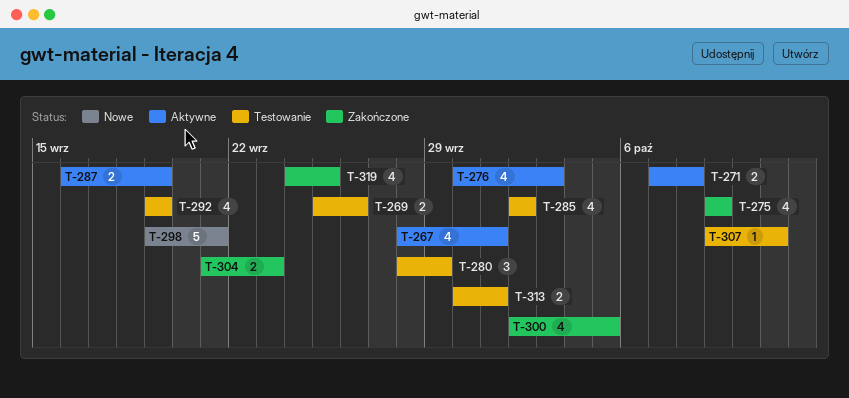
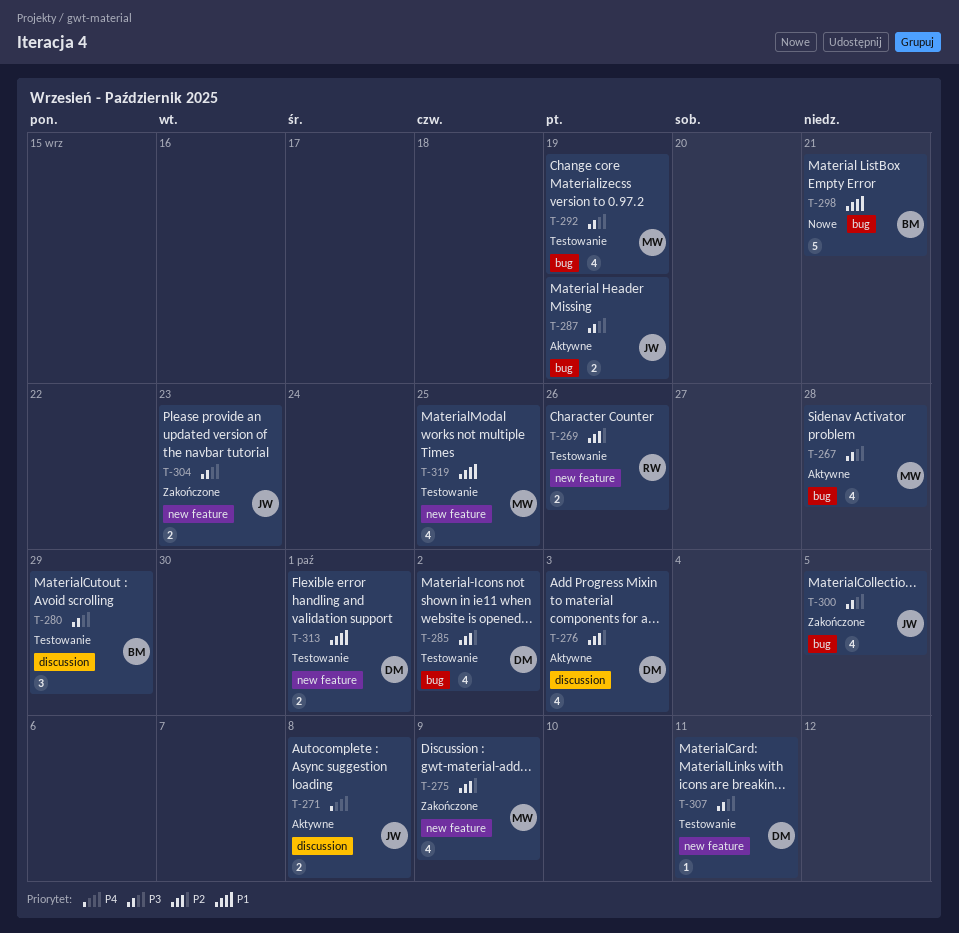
T-267, due: Oct 1 -> Sep 28
T-319, status: Zakończone -> Testowanie

